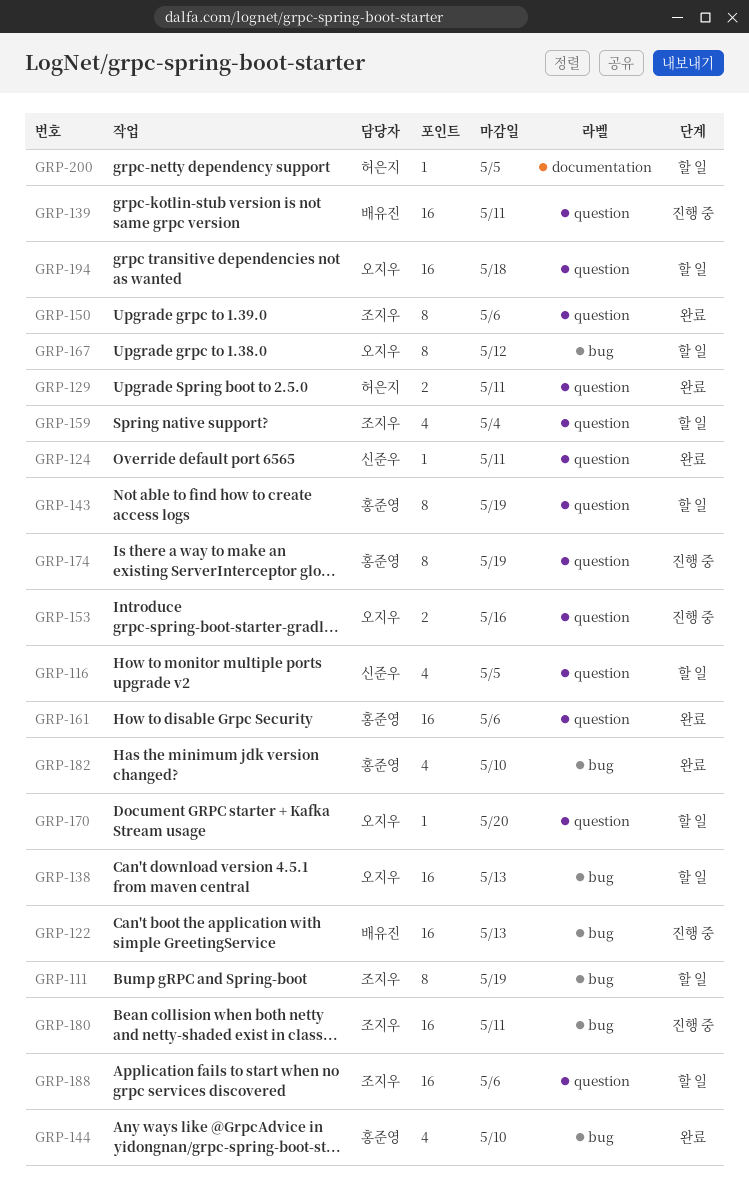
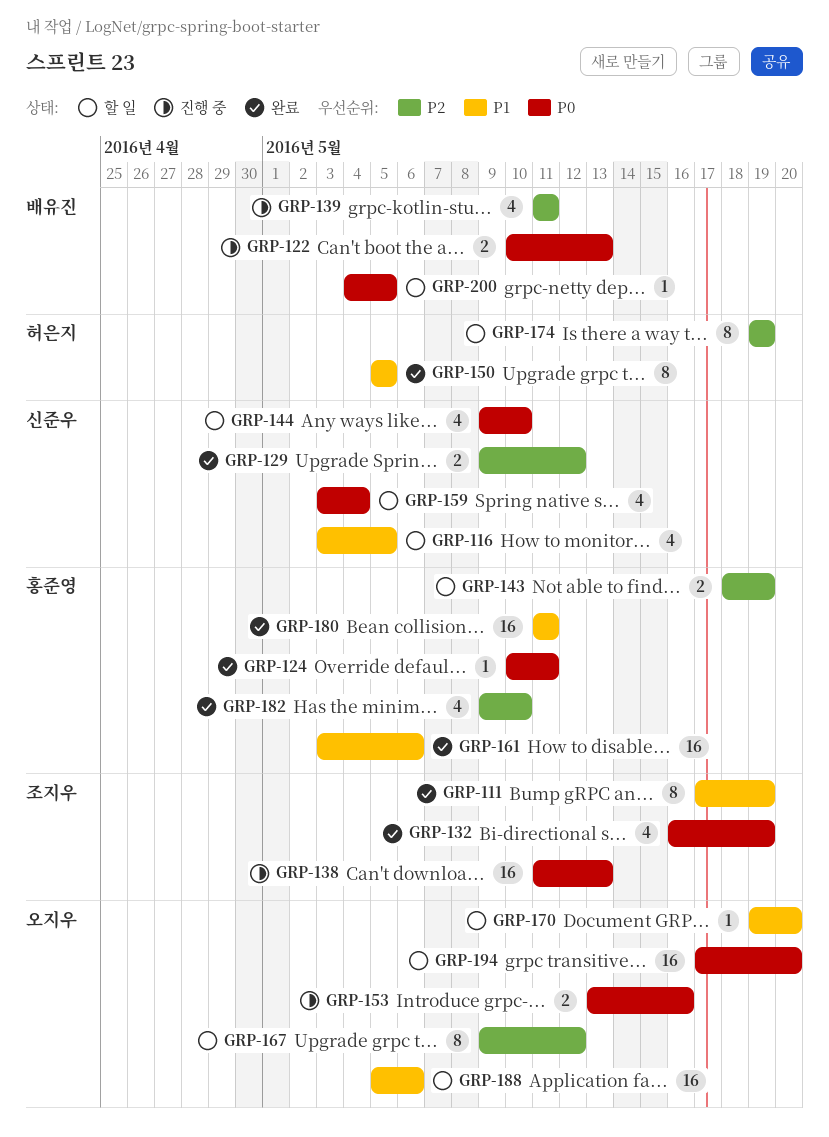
GRP-111, status: 할 일 -> 완료
GRP-122, estimate: 16 -> 2
GRP-124, owner: 신준우 -> 홍준영
GRP-129, owner: 허은지 -> 신준우
GRP-129, due: May 11 -> May 12
GRP-132: none -> present
GRP-138, status: 할 일 -> 진행 중
GRP-138, owner: 오지우 -> 조지우
GRP-139, estimate: 16 -> 4
GRP-143, estimate: 8 -> 2
GRP-144, status: 완료 -> 할 일
GRP-144, owner: 홍준영 -> 신준우
GRP-150, owner: 조지우 -> 허은지
GRP-150, due: May 6 -> May 5
GRP-159, owner: 조지우 -> 신준우
GRP-174, status: 진행 중 -> 할 일
GRP-174, owner: 홍준영 -> 허은지
GRP-180, status: 진행 중 -> 완료
GRP-180, owner: 조지우 -> 홍준영
GRP-188, owner: 조지우 -> 오지우
GRP-194, due: May 18 -> May 20
GRP-200, owner: 허은지 -> 배유진

